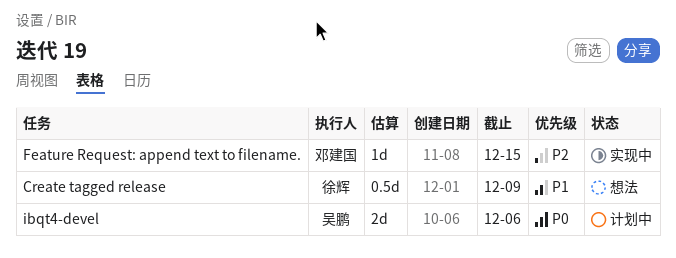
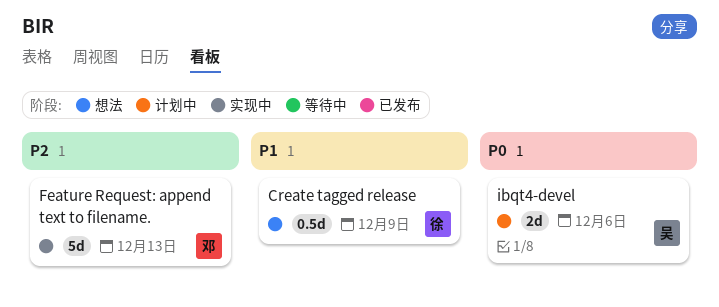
Feature Request: append text to filename., estimate: 1d -> 5d
Feature Request: append text to filename., due: Dec 15 -> Dec 13

